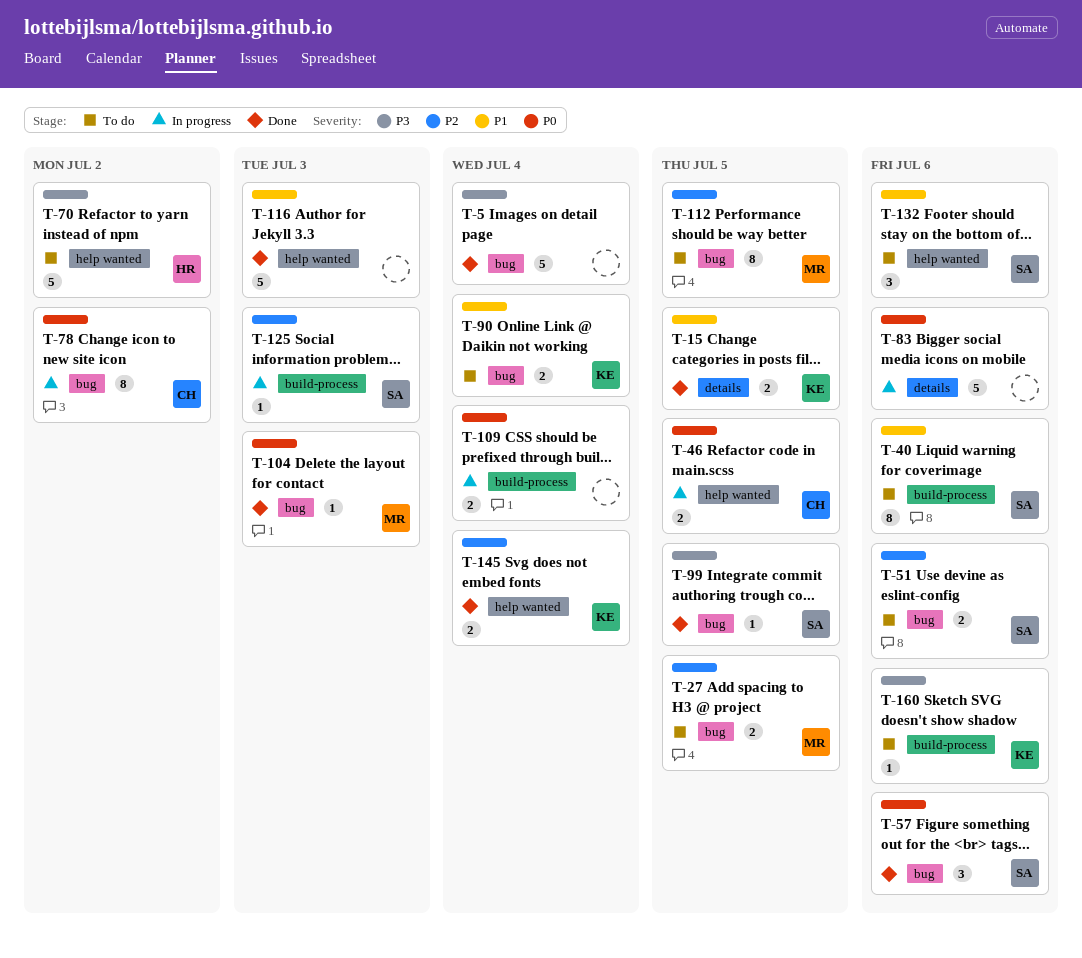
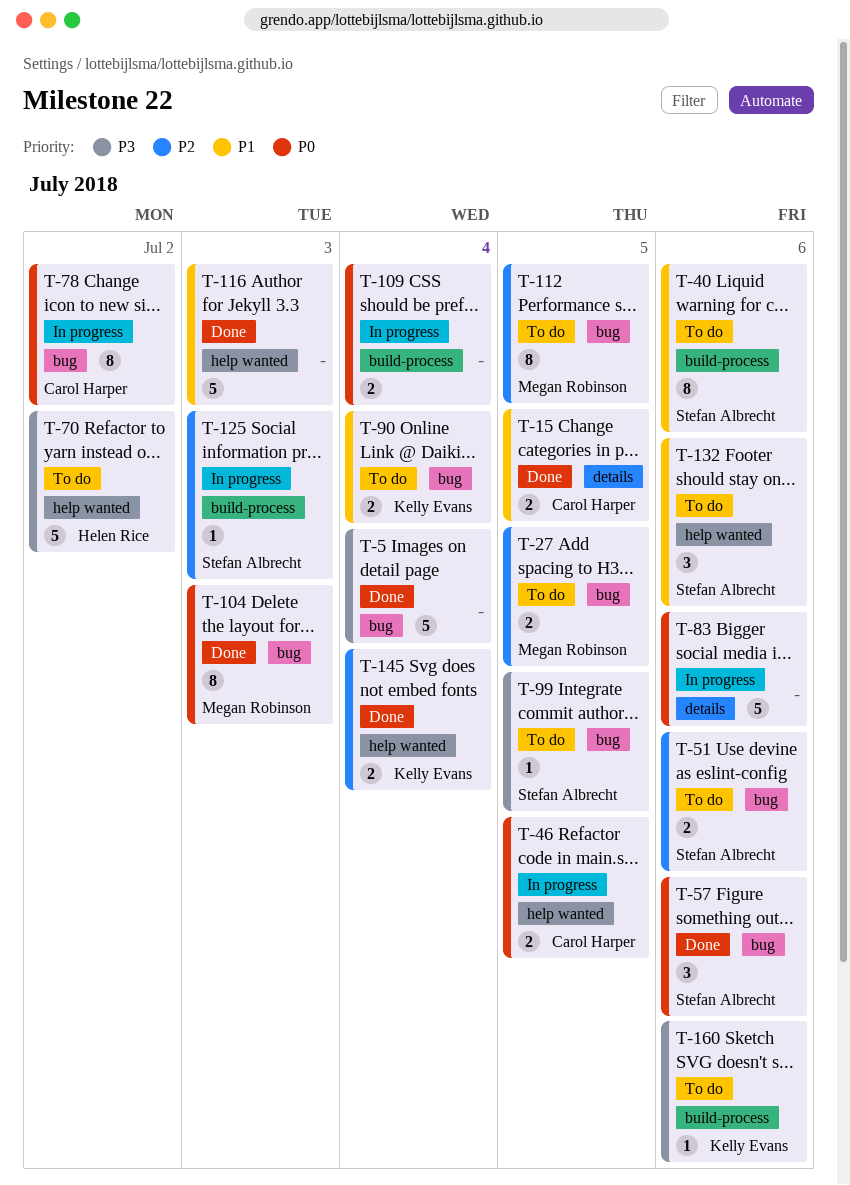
T-15, owner: Kelly Evans -> Carol Harper
T-99, status: Done -> To do
T-104, estimate: 1 -> 8

